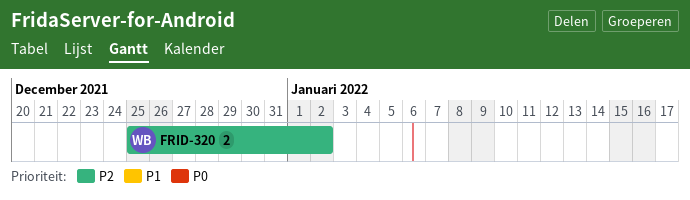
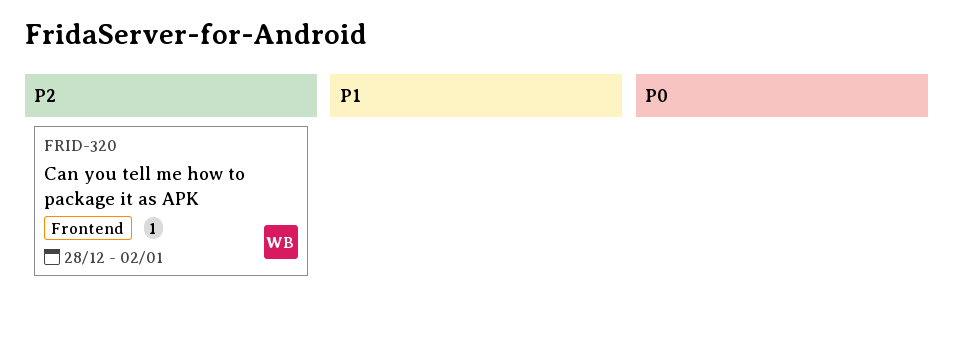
FRID-320, estimate: 2 -> 1
FRID-320, start: Dec 25 -> Dec 28

